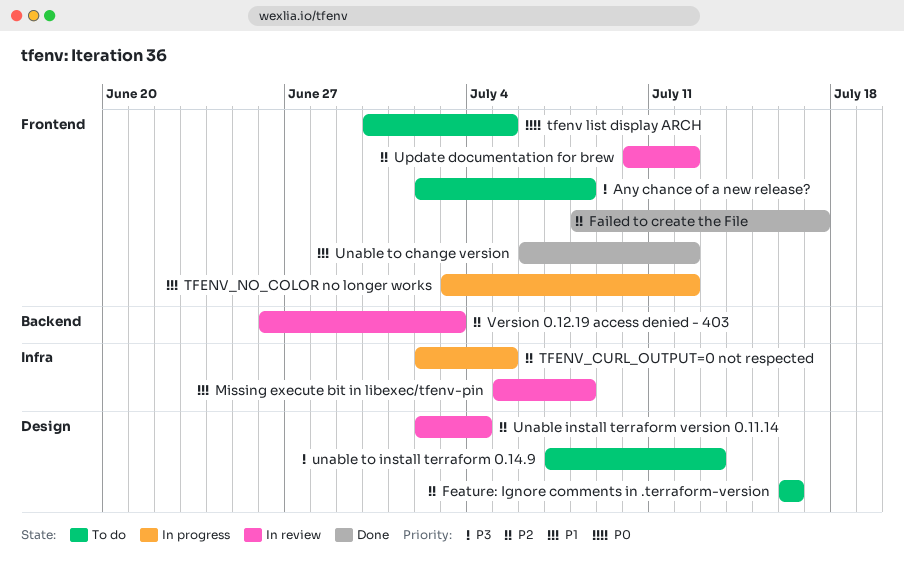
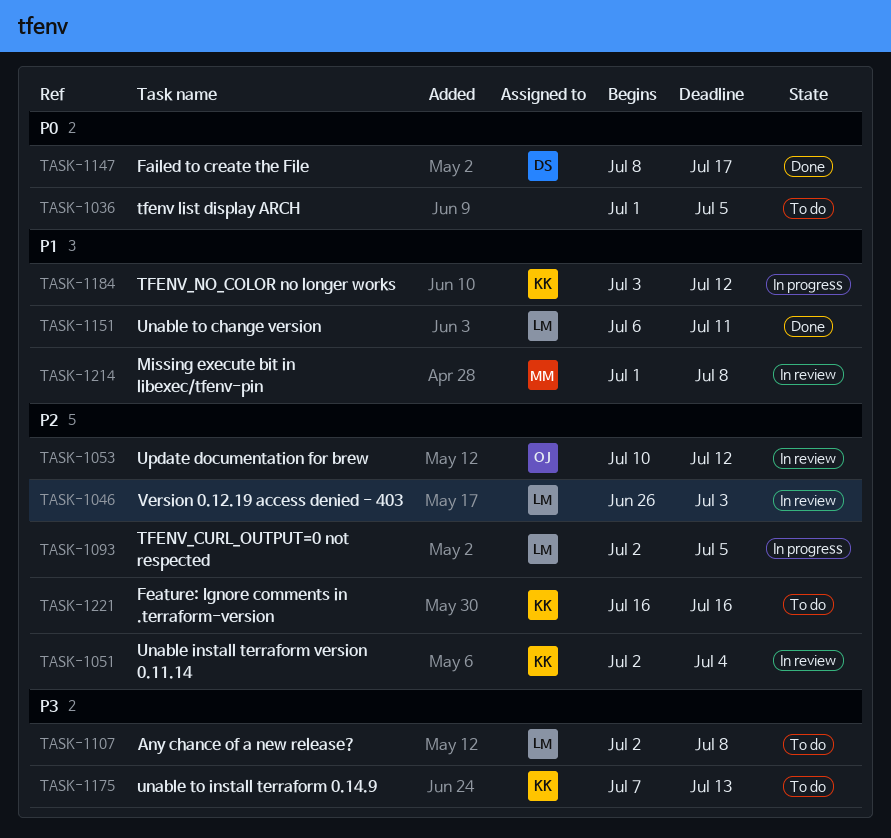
Failed to create the File, priority: P2 -> P0
Missing execute bit in libexec/tfenv-pin, start: Jul 5 -> Jul 1
tfenv list display ARCH, start: Jun 30 -> Jul 1
Unable to change version, due: Jul 12 -> Jul 11

